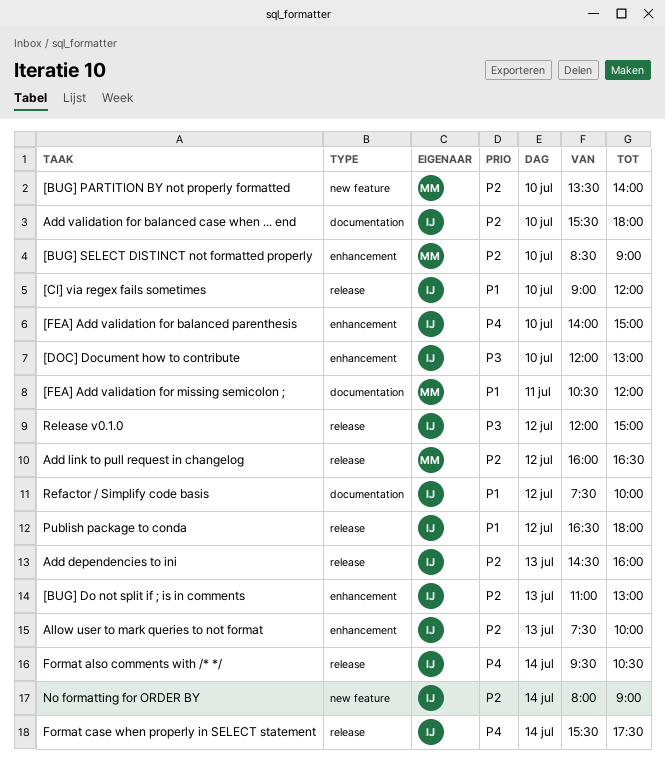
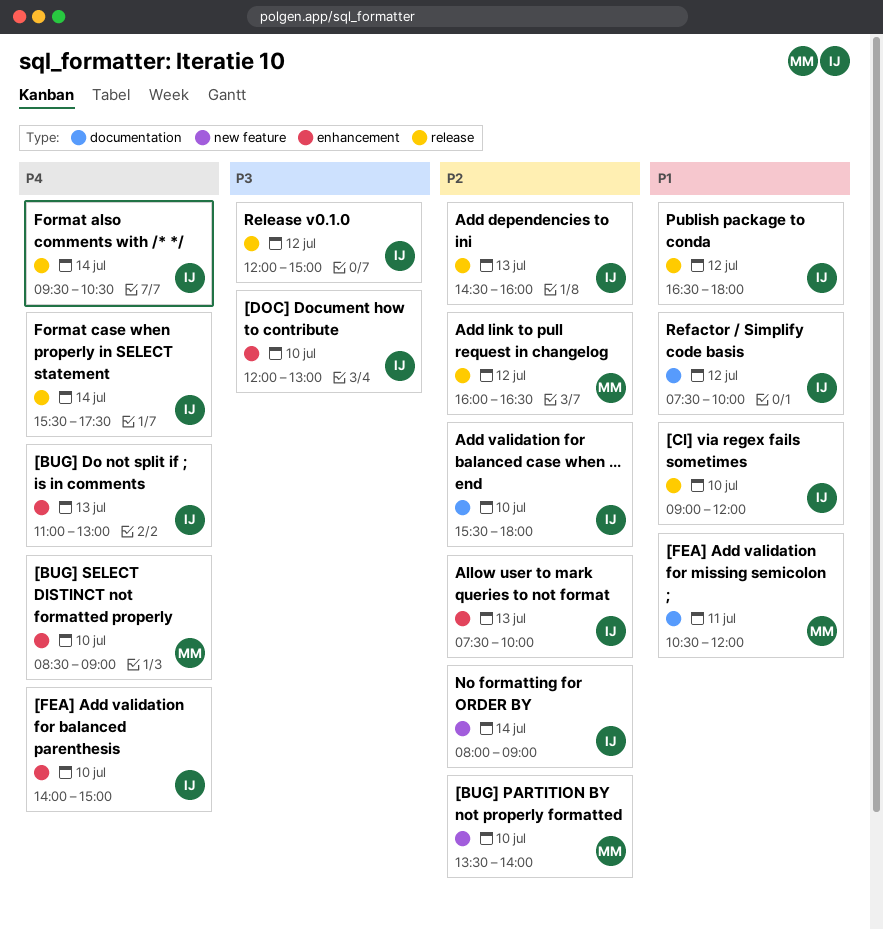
[BUG] Do not split if ; is in comments, priority: P2 -> P4
[BUG] SELECT DISTINCT not formatted properly, priority: P2 -> P4

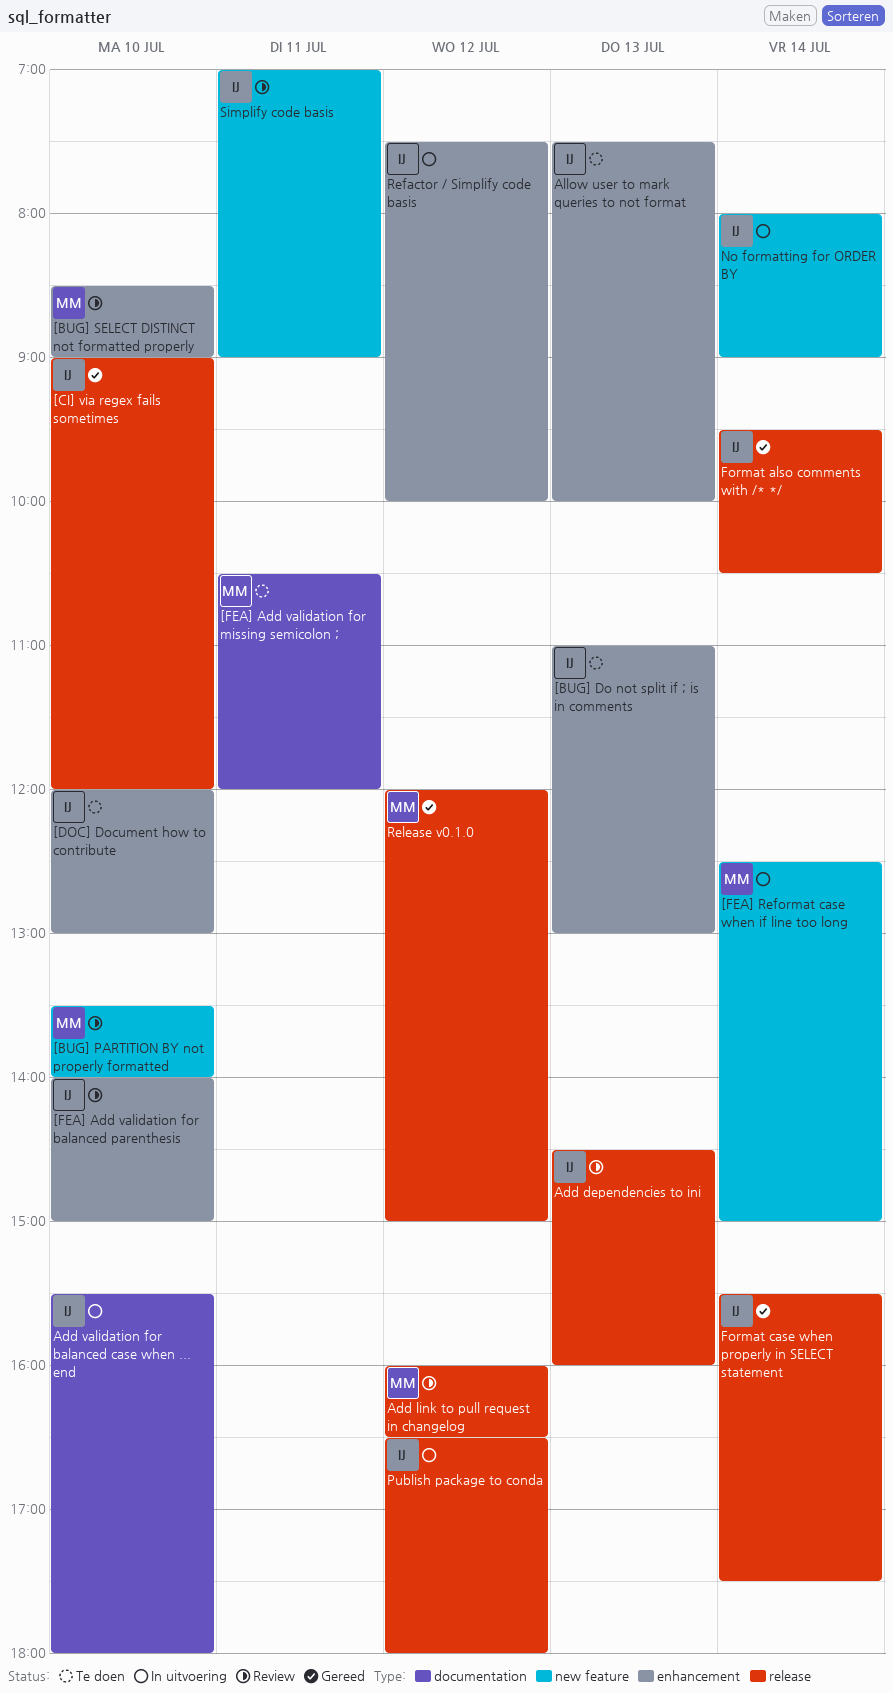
[FEA] Reformat case when if line too long: none -> present
Refactor / Simplify code basis, label: documentation -> enhancement
Release v0.1.0, owner: IJ -> MM
Simplify code basis: none -> present

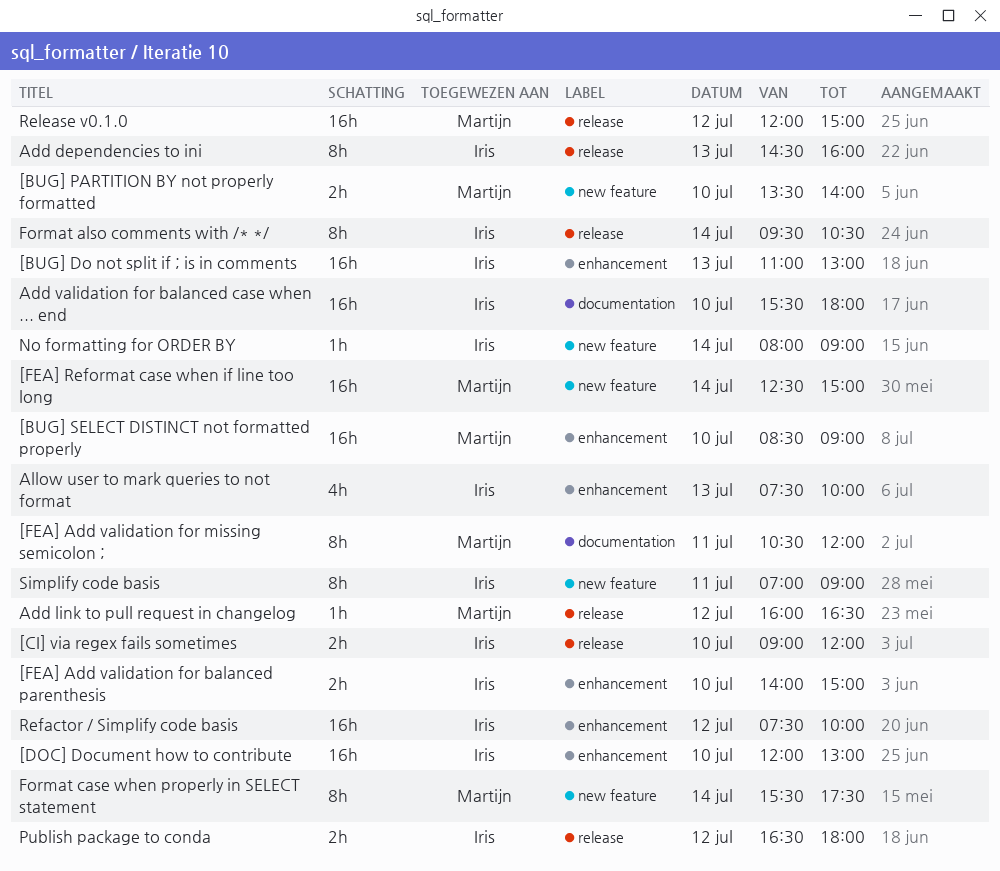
Format case when properly in SELECT statement, owner: Iris -> Martijn
Format case when properly in SELECT statement, label: release -> new feature

